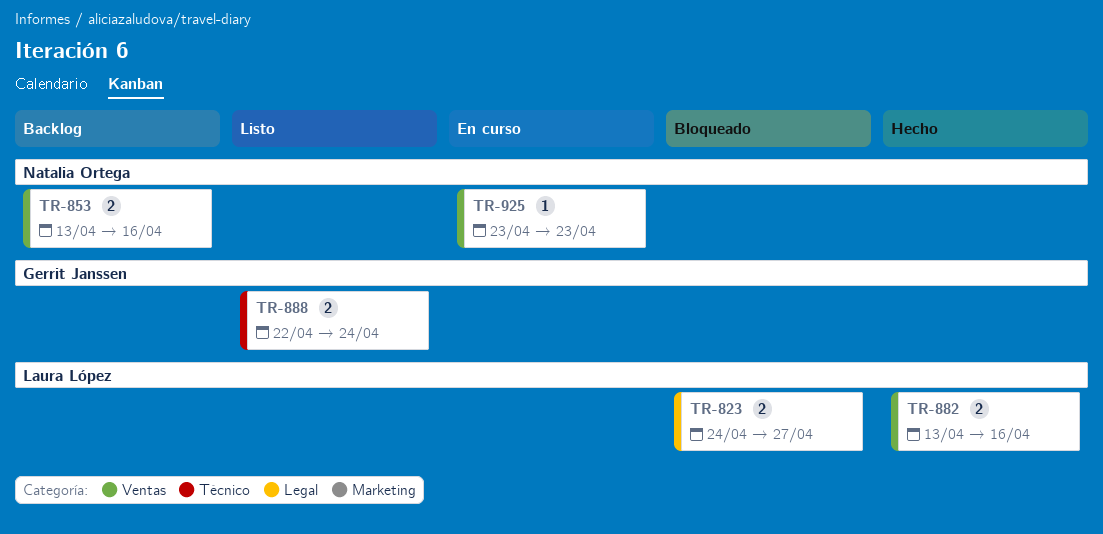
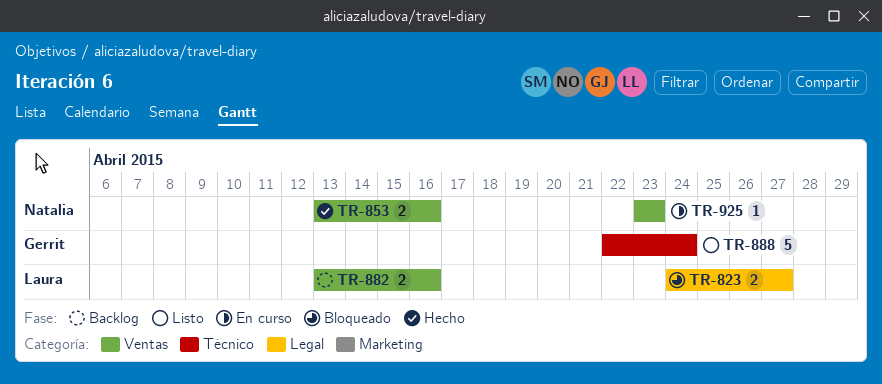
TR-853, status: Backlog -> Hecho
TR-882, status: Hecho -> Backlog
TR-888, estimate: 2 -> 5

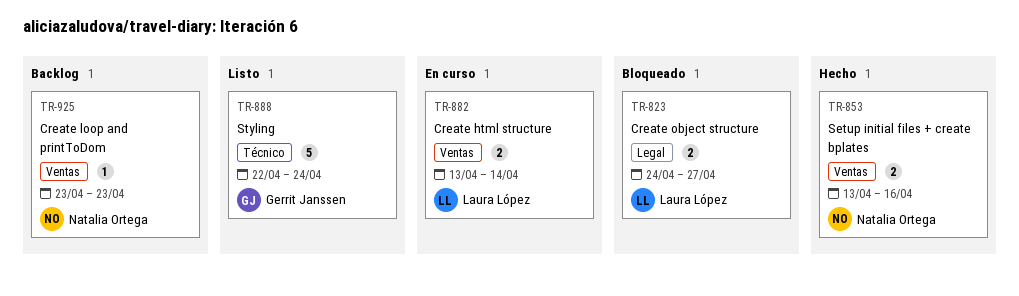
TR-882, status: Backlog -> En curso
TR-882, due: Apr 16 -> Apr 14
TR-925, status: En curso -> Backlog

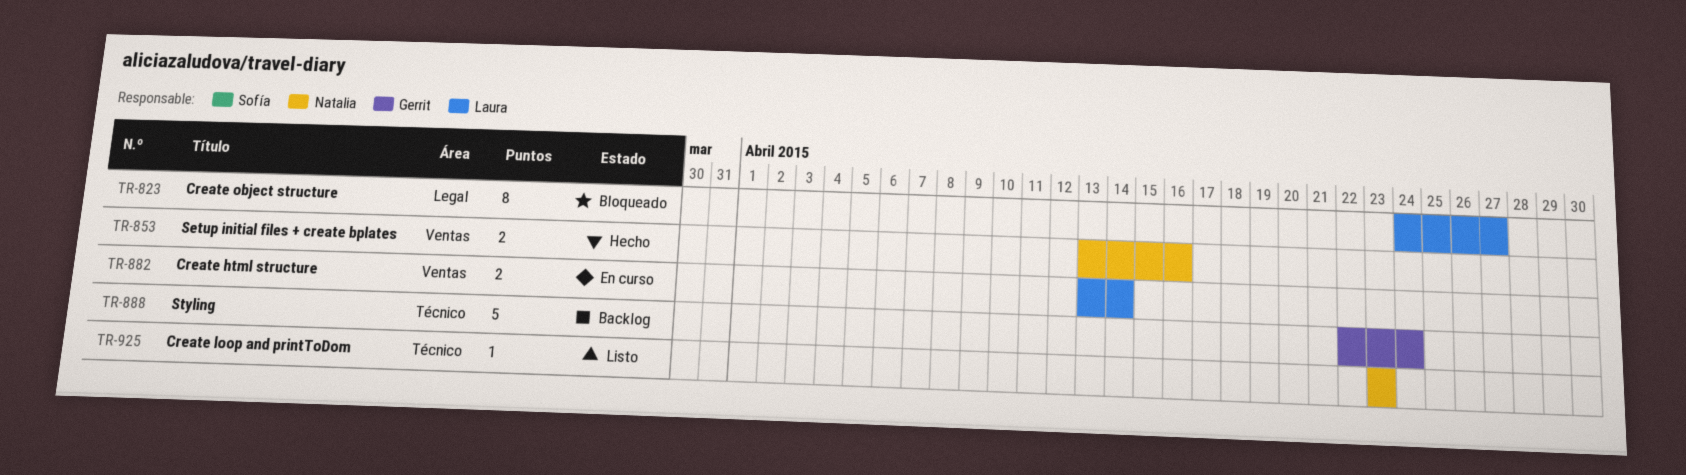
TR-823, estimate: 2 -> 8
TR-888, status: Listo -> Backlog
TR-925, status: Backlog -> Listo
TR-925, label: Ventas -> Técnico

